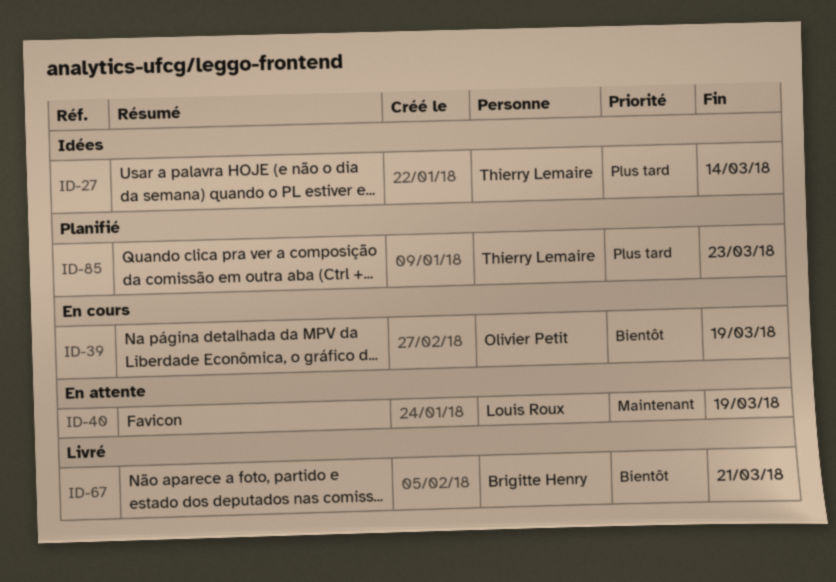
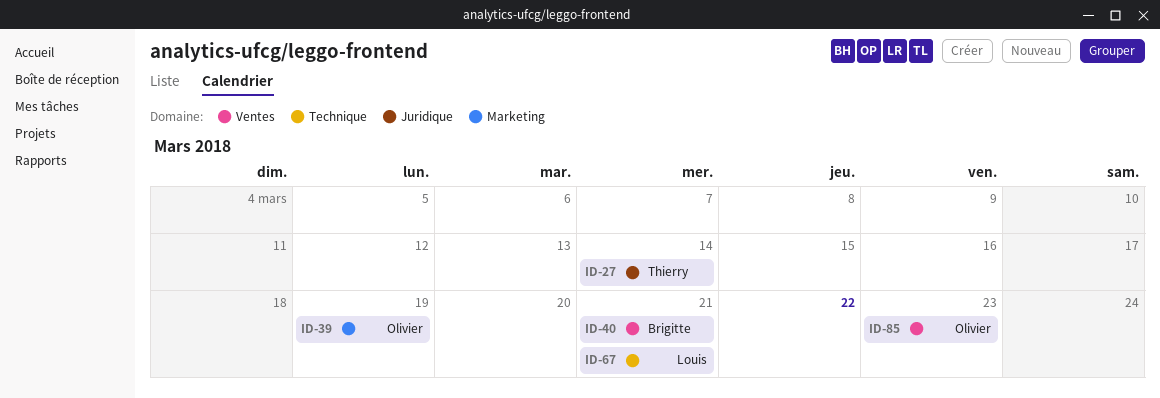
ID-40, owner: Louis Roux -> Brigitte Henry
ID-40, due: Mar 19 -> Mar 21
ID-67, owner: Brigitte Henry -> Louis Roux
ID-85, owner: Thierry Lemaire -> Olivier Petit

